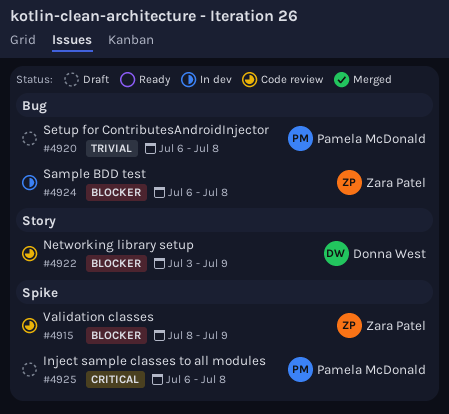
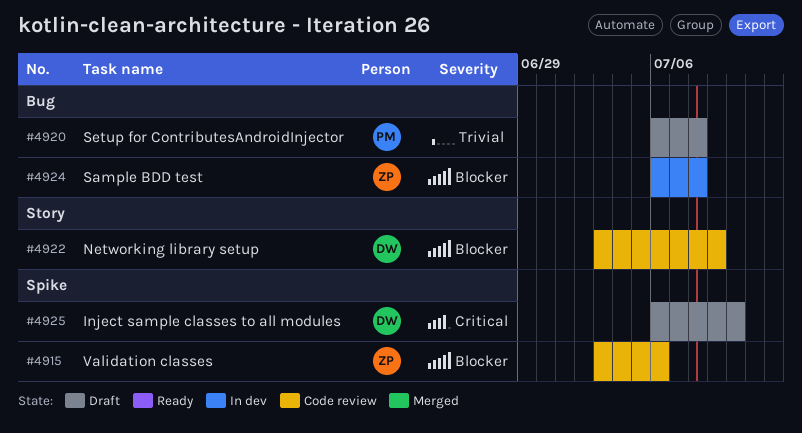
#4915, start: Jul 8 -> Jul 3
#4915, due: Jul 9 -> Jul 6
#4925, owner: Pamela McDonald -> Donna West
#4925, due: Jul 8 -> Jul 10

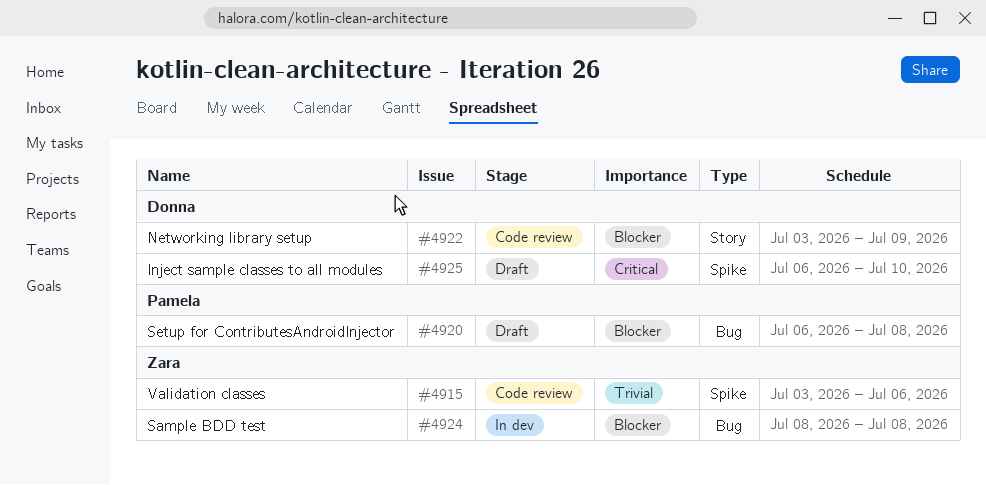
#4915, priority: Blocker -> Trivial
#4920, priority: Trivial -> Blocker
#4924, start: Jul 6 -> Jul 8

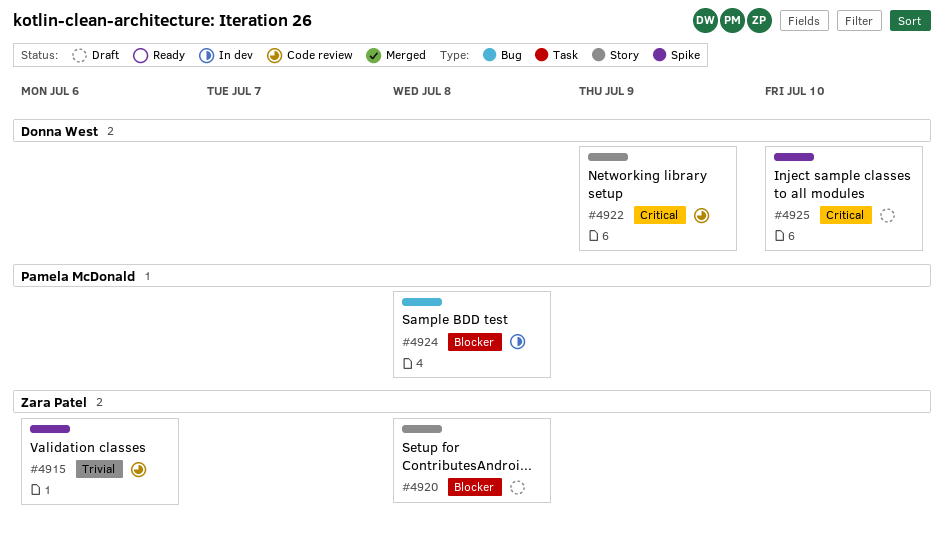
#4920, owner: Pamela McDonald -> Zara Patel
#4920, label: Bug -> Story
#4922, priority: Blocker -> Critical
#4924, owner: Zara Patel -> Pamela McDonald

